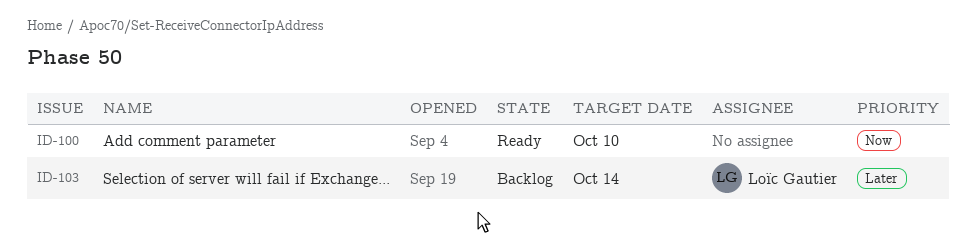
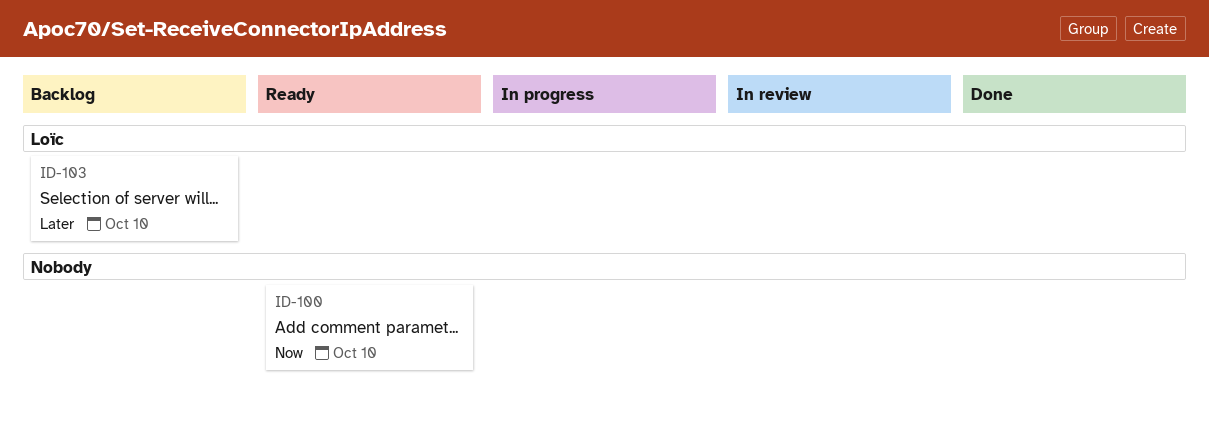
ID-103, due: Oct 14 -> Oct 10

